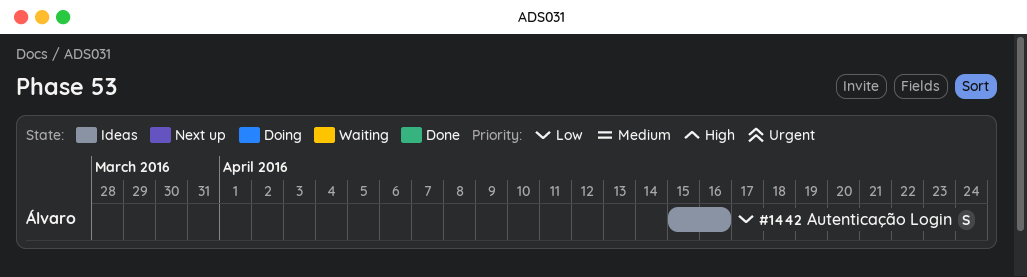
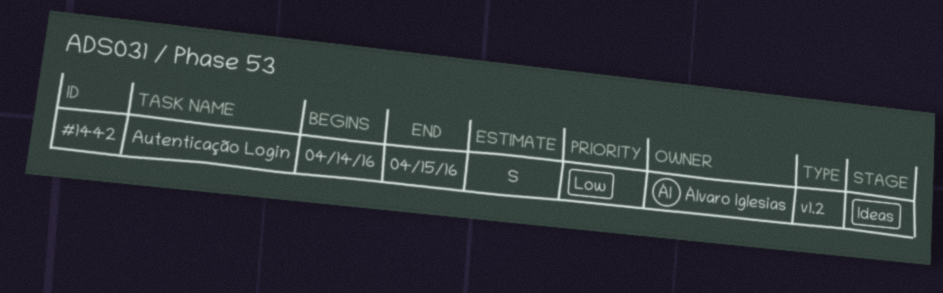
#1442, start: Apr 15 -> Apr 14
#1442, due: Apr 16 -> Apr 15

